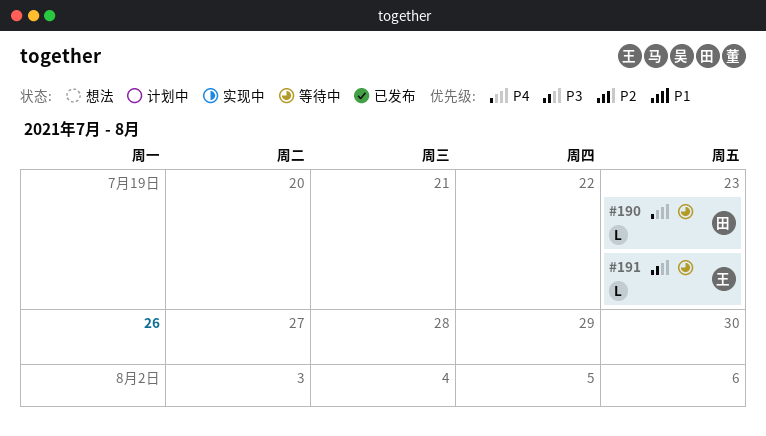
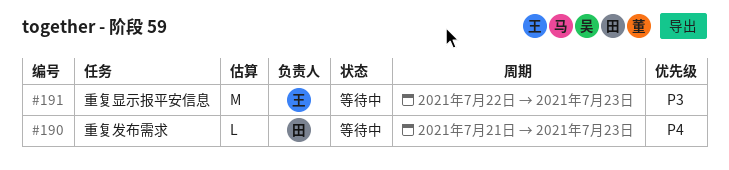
#191, estimate: L -> M

